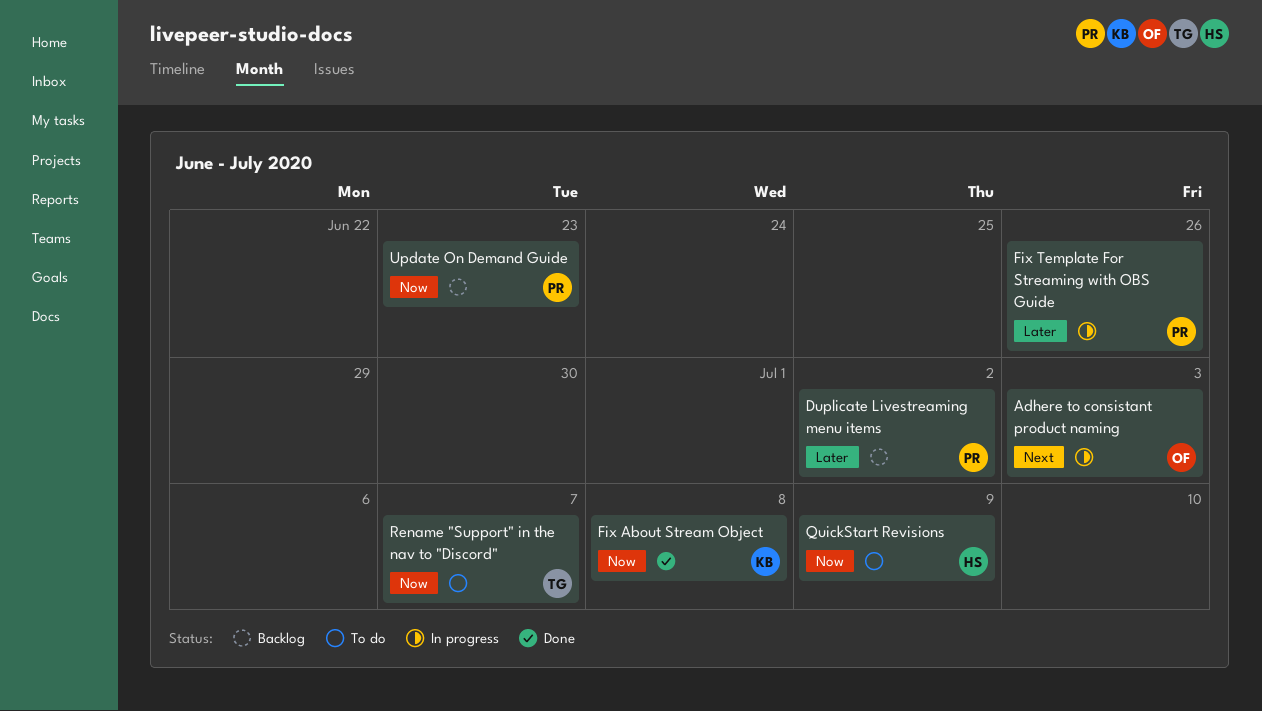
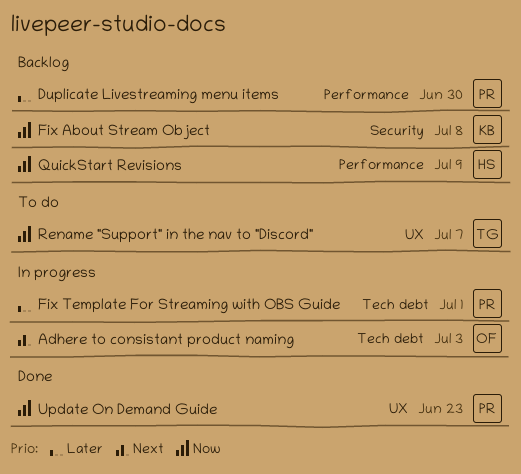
Duplicate Livestreaming menu items, due: Jul 2 -> Jun 30
Fix About Stream Object, status: Done -> Backlog
Fix Template For Streaming with OBS Guide, due: Jun 26 -> Jul 1
QuickStart Revisions, status: To do -> Backlog
Update On Demand Guide, status: Backlog -> Done

